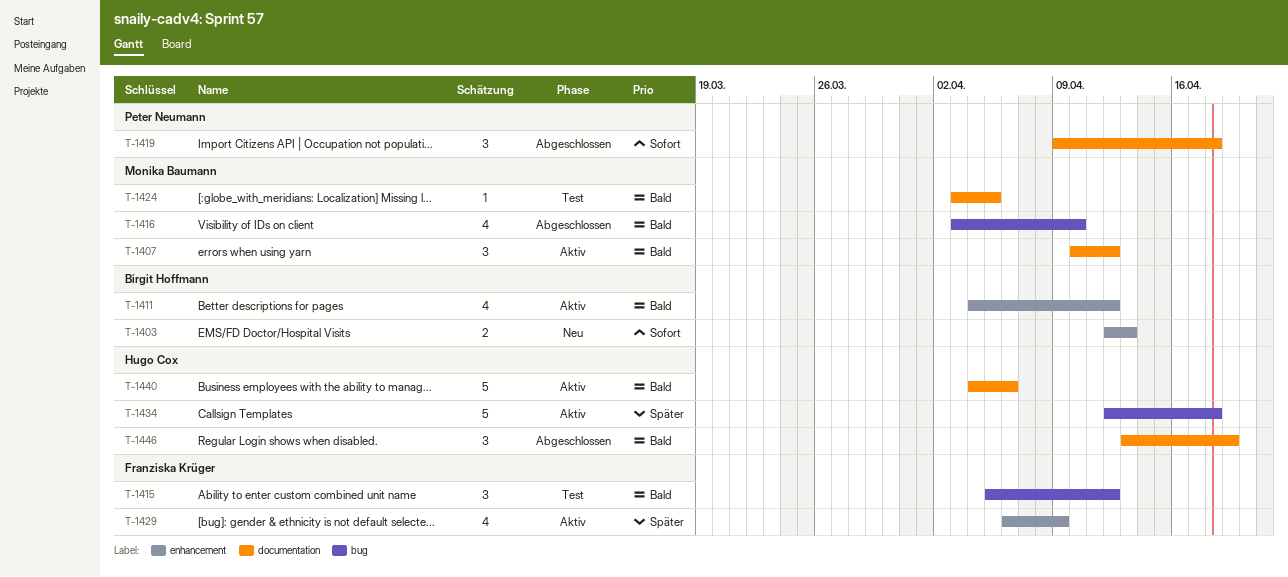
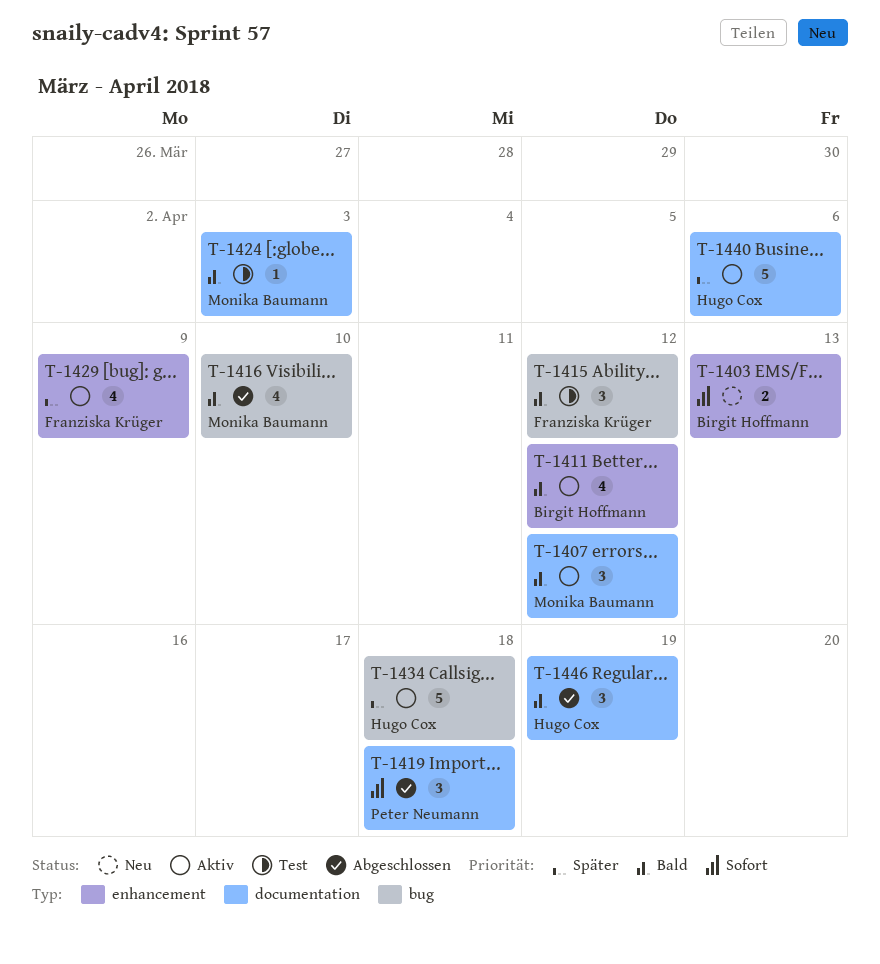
T-1424, due: Apr 5 -> Apr 3
T-1440, priority: Bald -> Später

